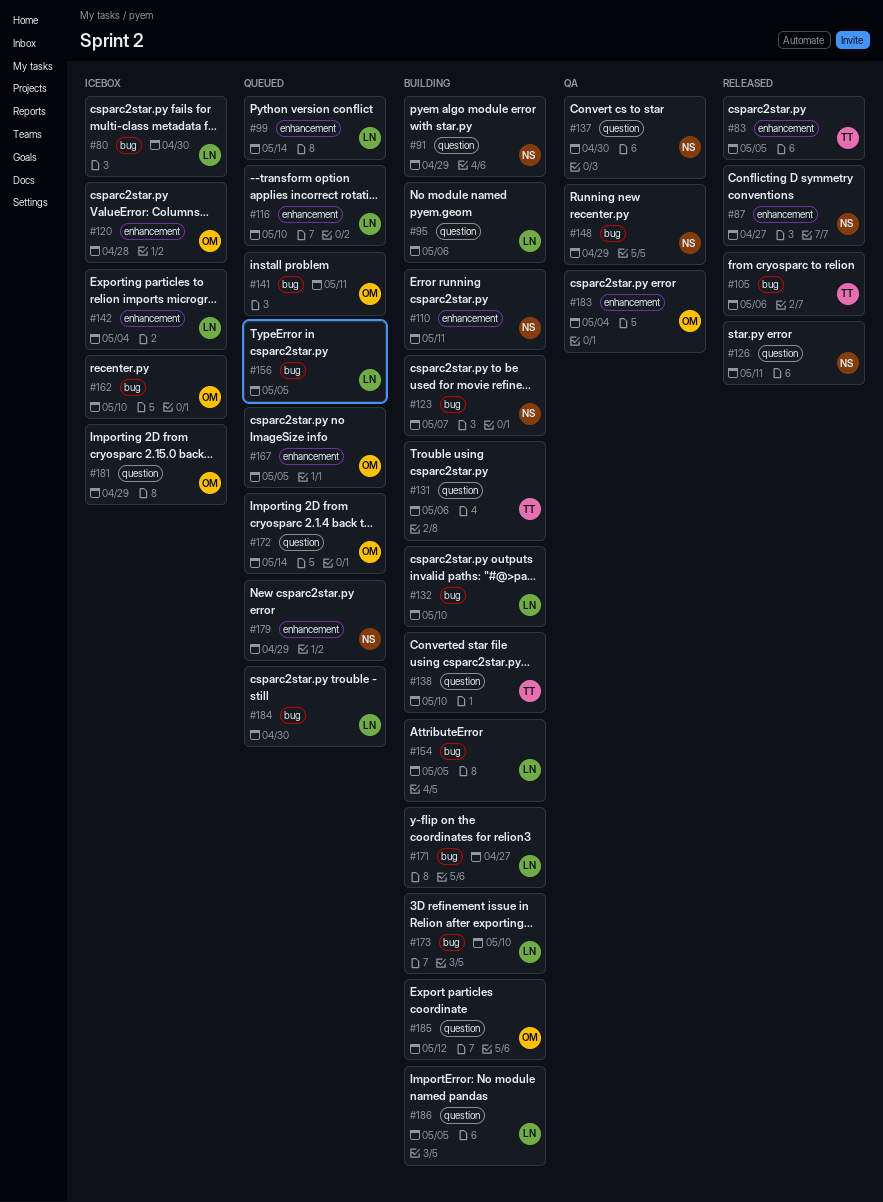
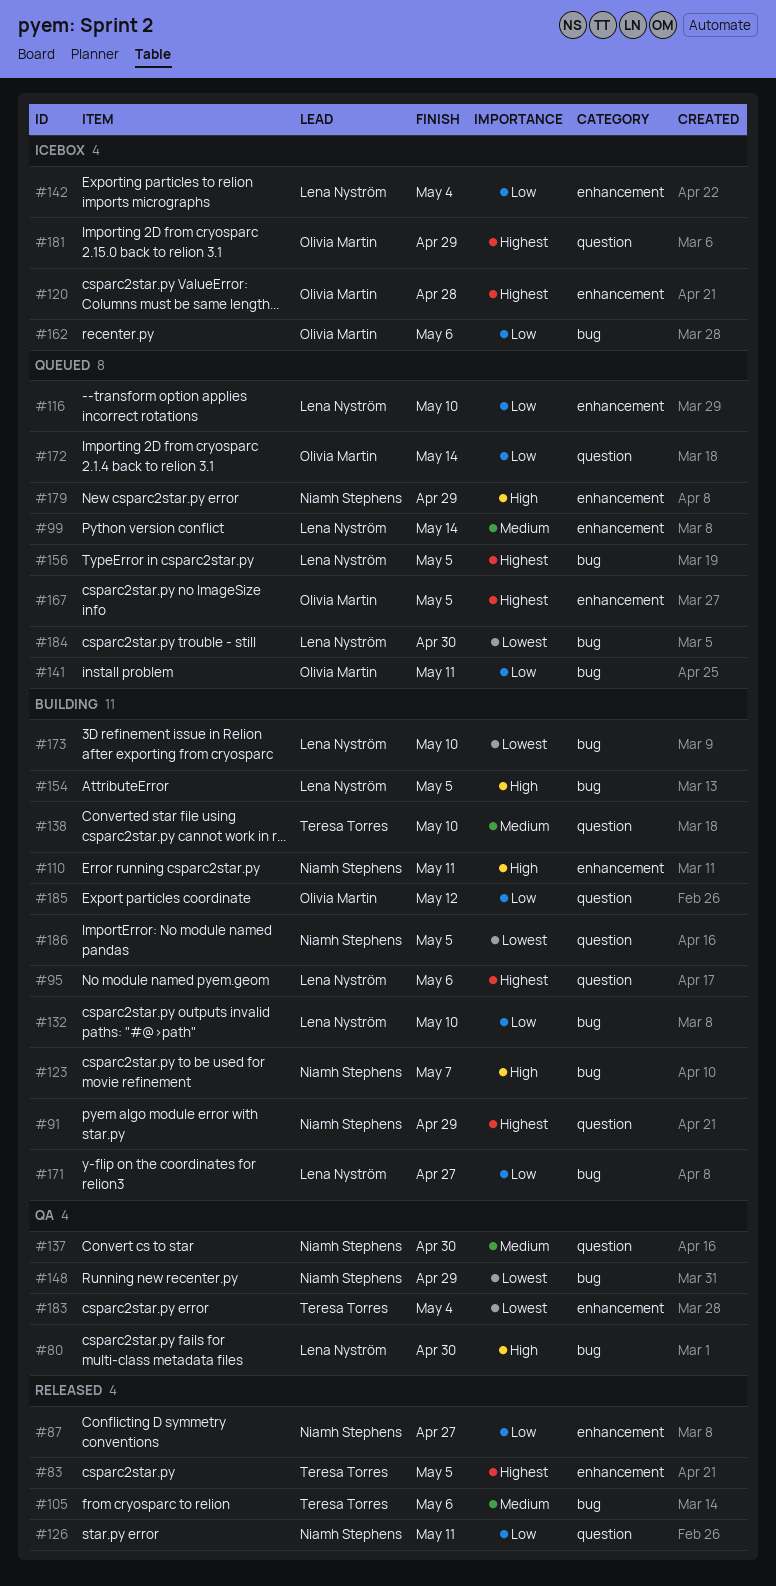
#80, status: Icebox -> QA
#131: present -> none
#162, due: May 10 -> May 6
#183, owner: Olivia Martin -> Teresa Torres
#186, owner: Lena Nyström -> Niamh Stephens

